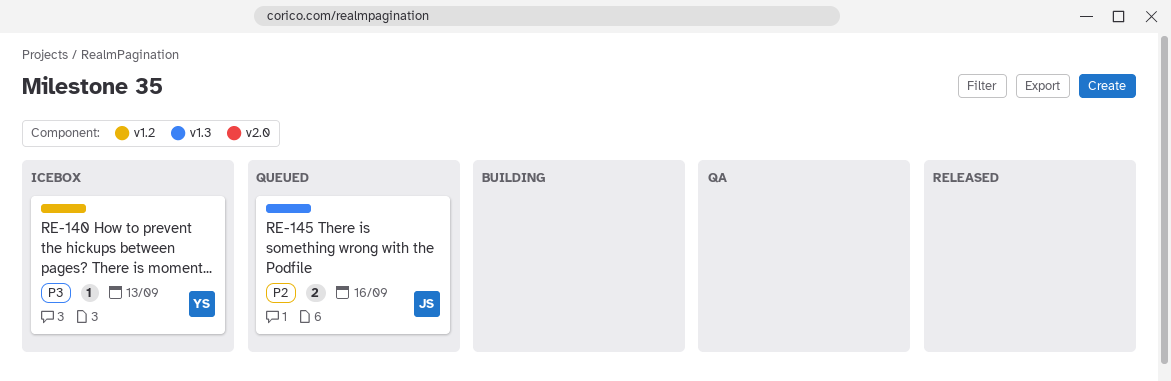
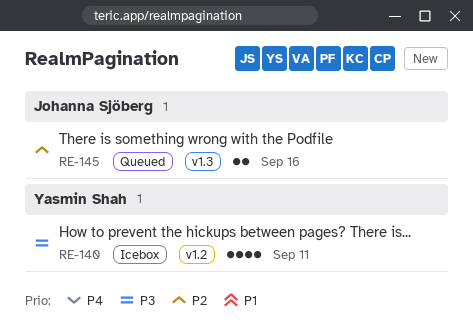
RE-140, estimate: 1 -> 4
RE-140, due: Sep 13 -> Sep 11

